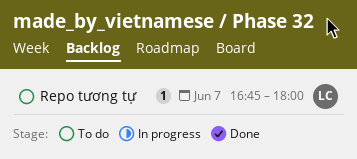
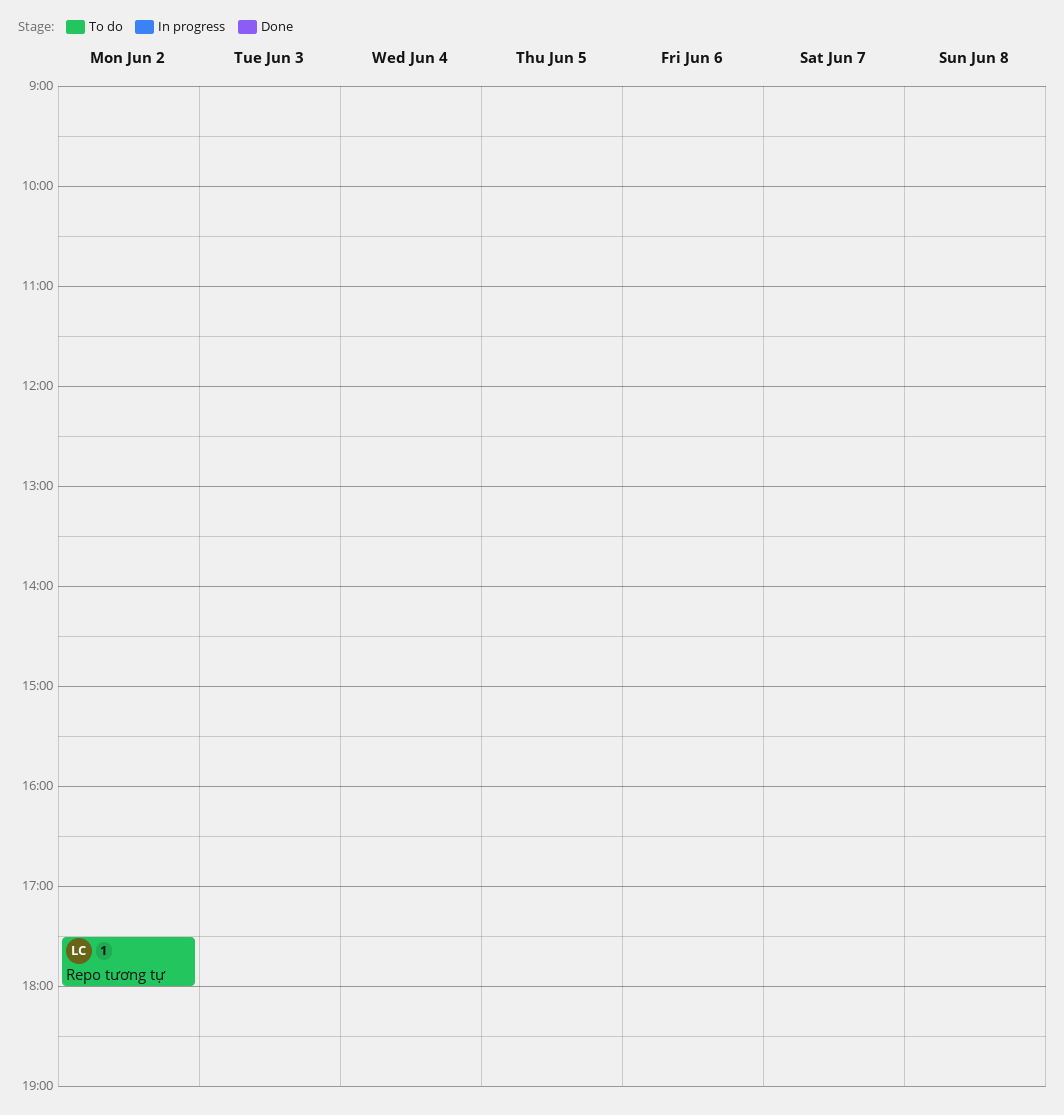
Repo tương tự, day: Jun 7 -> Jun 2
Repo tương tự, begins: 16:45 -> 17:30

